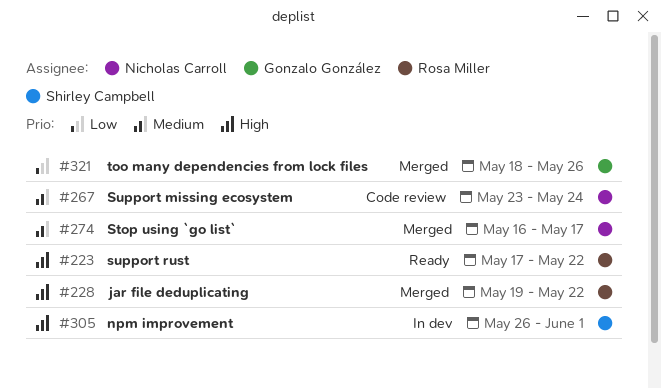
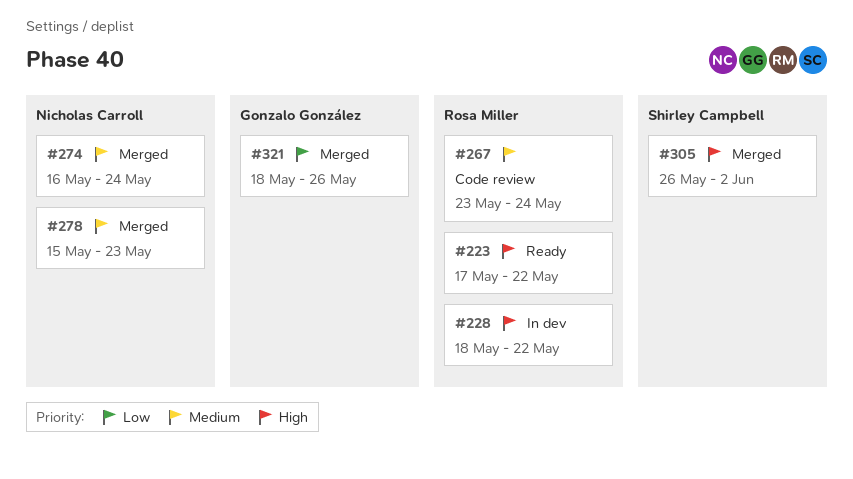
#228, status: Merged -> In dev
#228, start: May 19 -> May 18
#267, owner: Nicholas Carroll -> Rosa Miller
#274, due: May 17 -> May 24
#278: none -> present
#305, status: In dev -> Merged
#305, due: Jun 1 -> Jun 2

